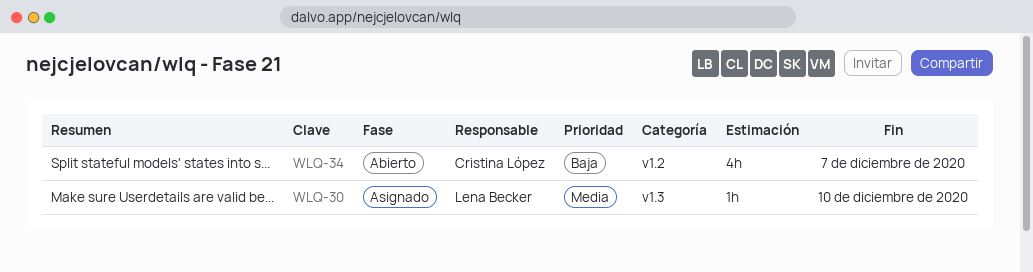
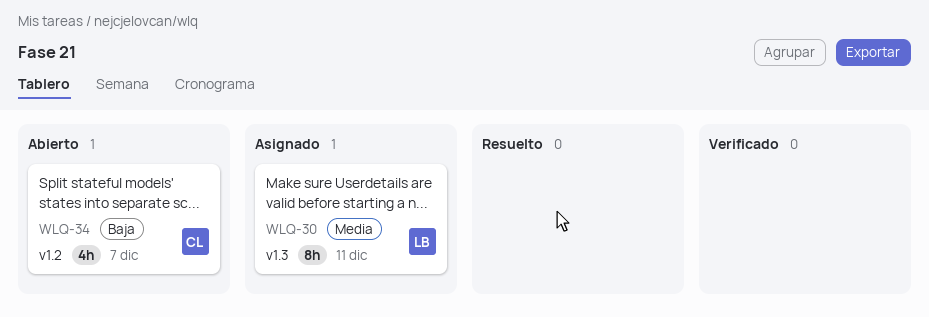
WLQ-30, estimate: 1h -> 8h
WLQ-30, due: Dec 10 -> Dec 11

